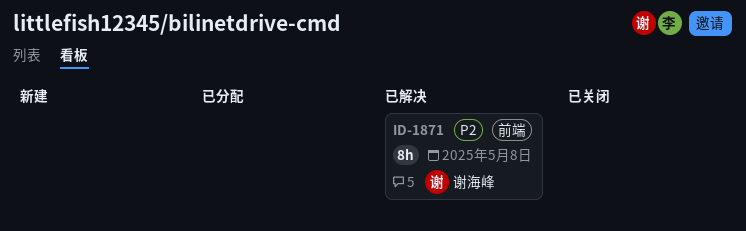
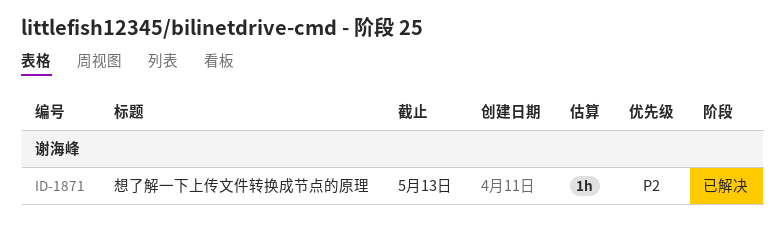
ID-1871, estimate: 8h -> 1h
ID-1871, due: May 8 -> May 13

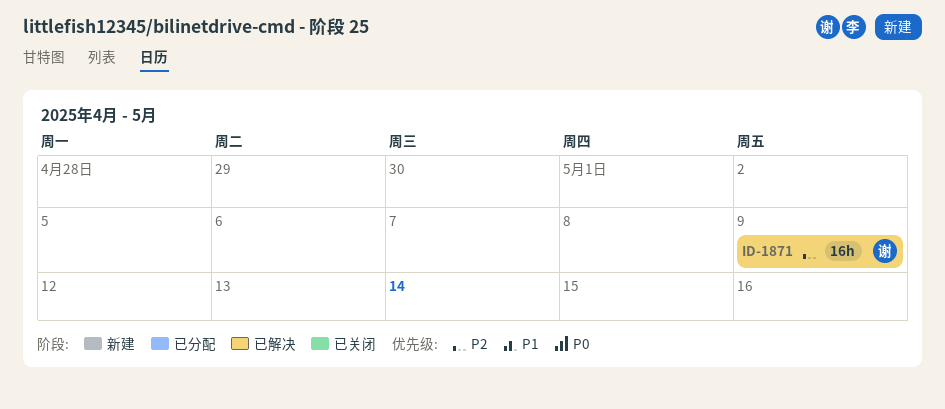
ID-1871, estimate: 1h -> 16h
ID-1871, due: May 13 -> May 9

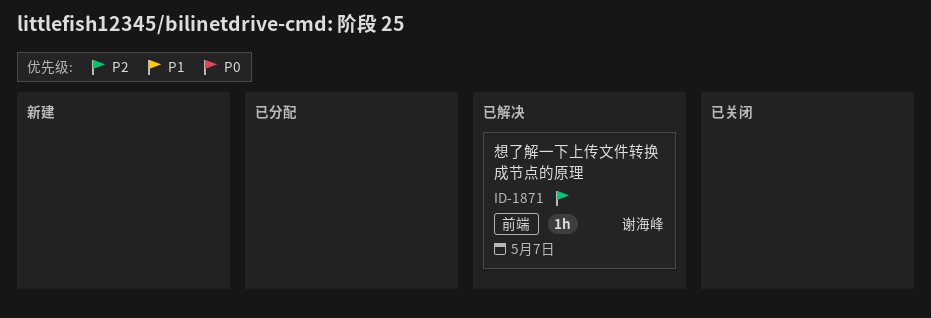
ID-1871, estimate: 16h -> 1h
ID-1871, due: May 9 -> May 7

